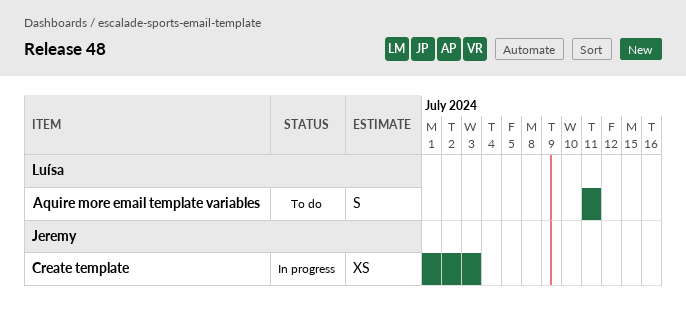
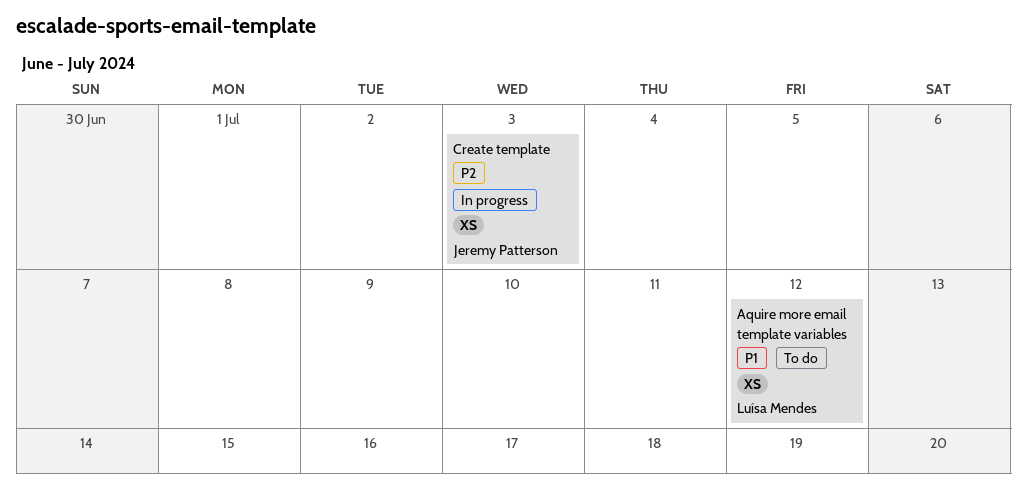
Aquire more email template variables, estimate: S -> XS
Aquire more email template variables, due: Jul 11 -> Jul 12

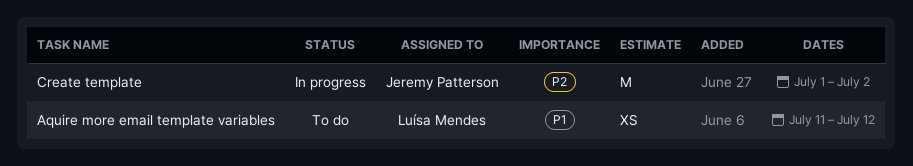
Create template, estimate: XS -> M
Create template, due: Jul 3 -> Jul 2

